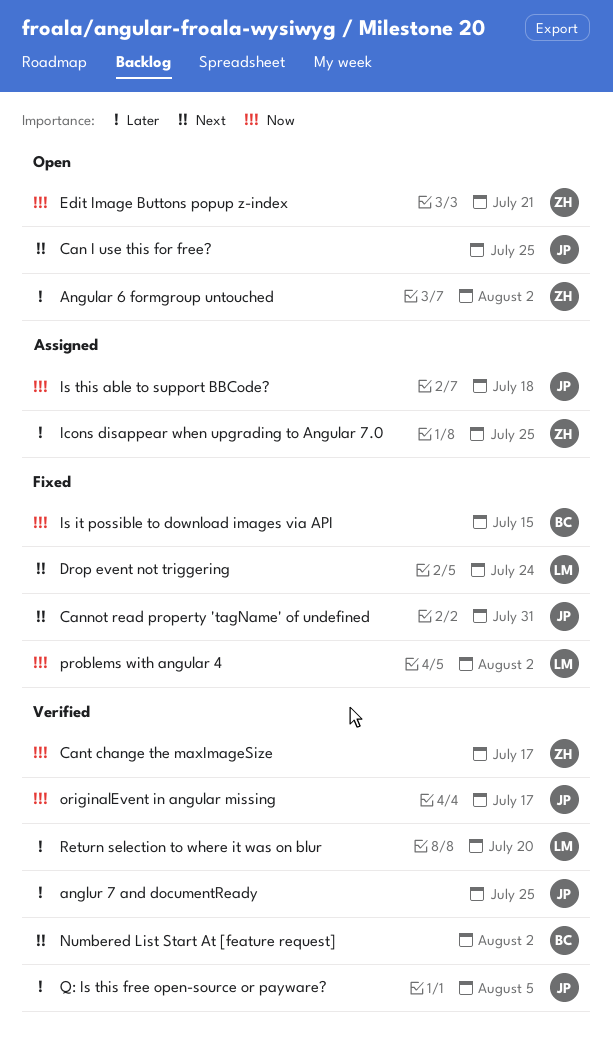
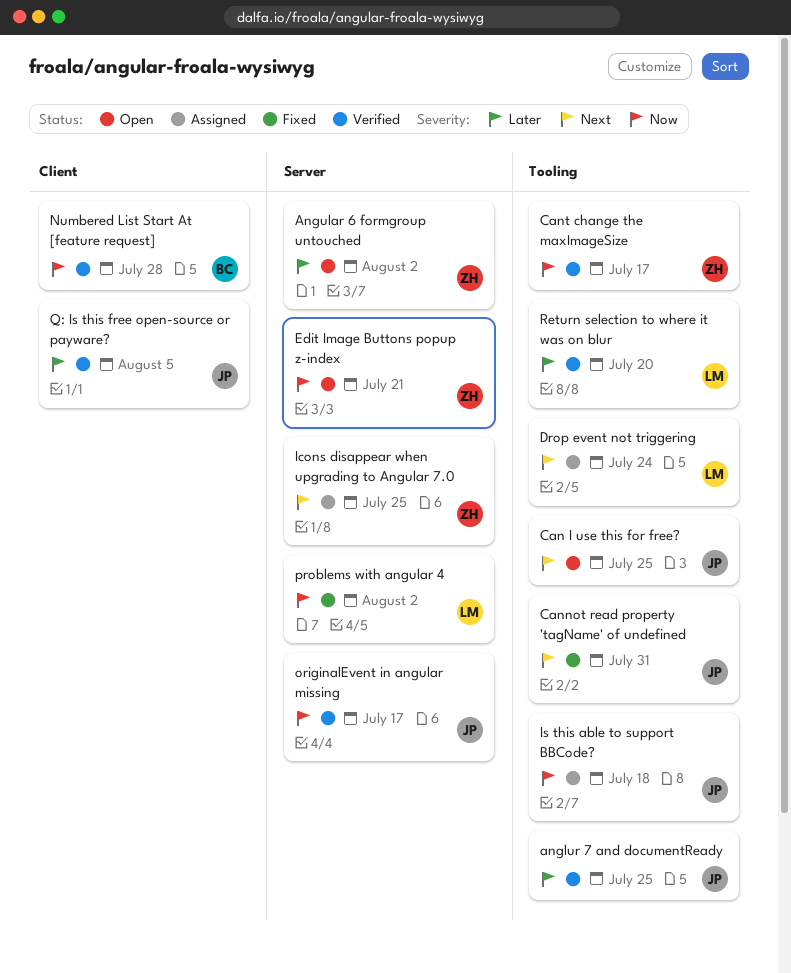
Drop event not triggering, status: Fixed -> Assigned
Icons disappear when upgrading to Angular 7.0, priority: Later -> Next
Is it possible to download images via API: present -> none
Numbered List Start At [feature request], priority: Next -> Now
Numbered List Start At [feature request], due: Aug 2 -> Jul 28

